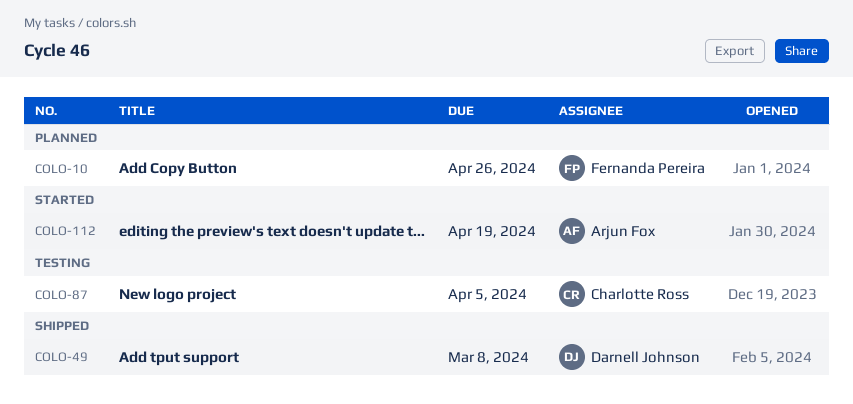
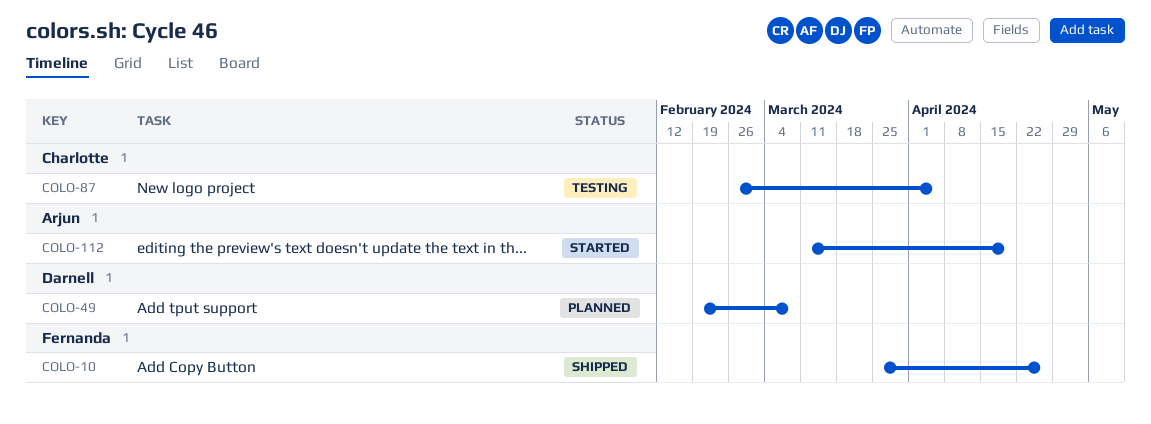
COLO-10, status: Planned -> Shipped
COLO-49, status: Shipped -> Planned

